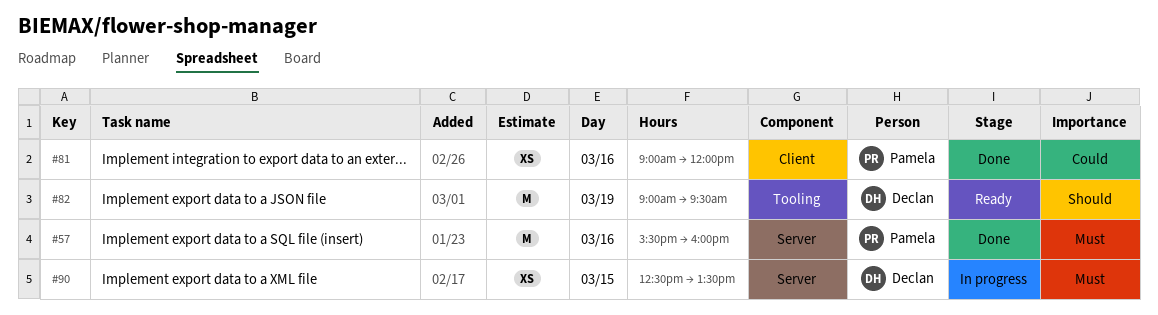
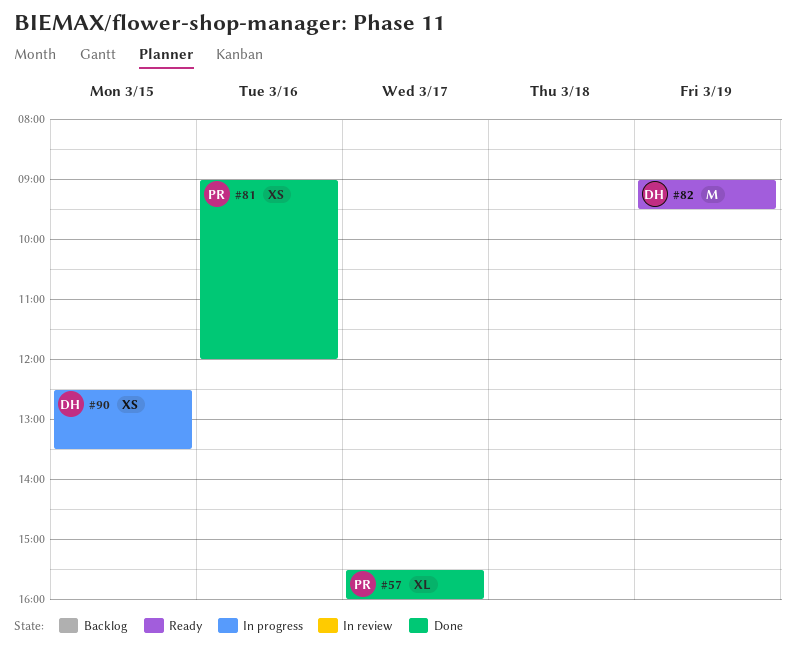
#57, estimate: M -> XL
#57, day: Mar 16 -> Mar 17

